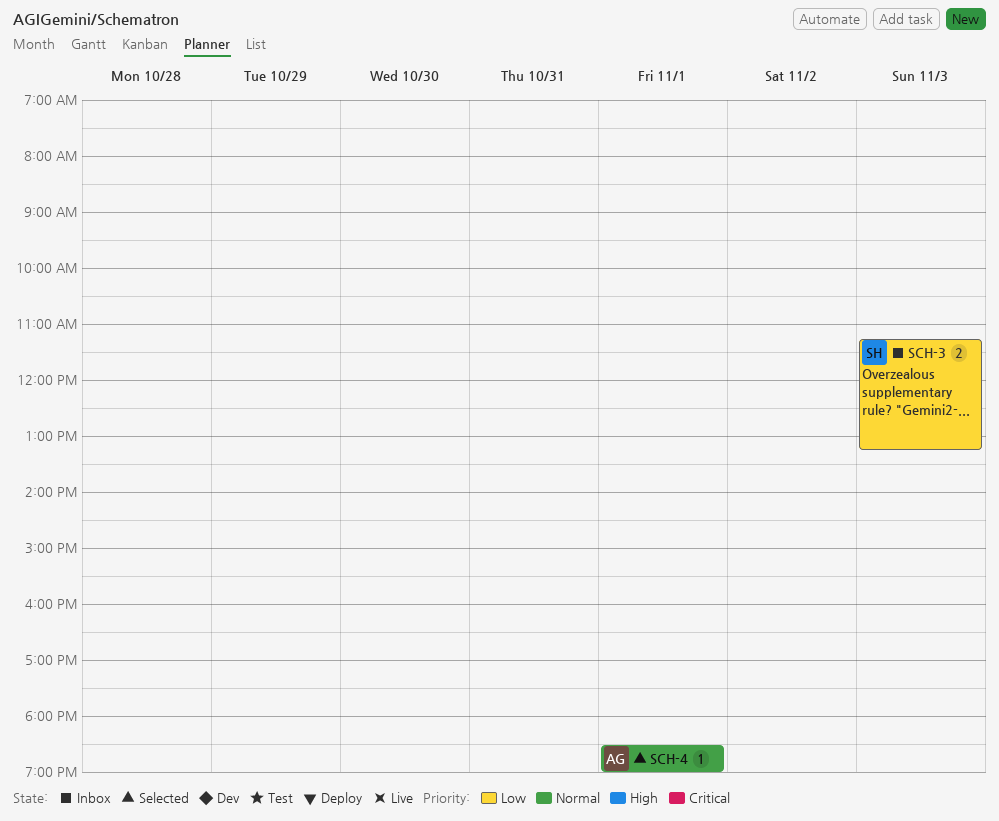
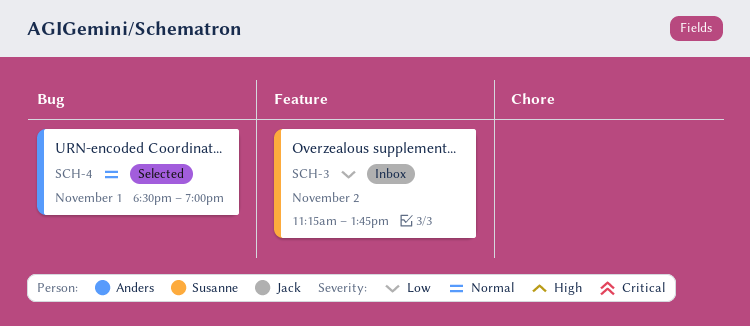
SCH-3, day: Nov 3 -> Nov 2
SCH-3, ends: 13:15 -> 13:45

